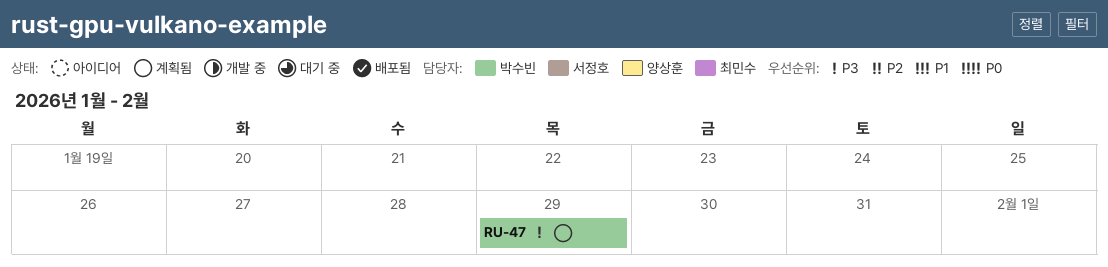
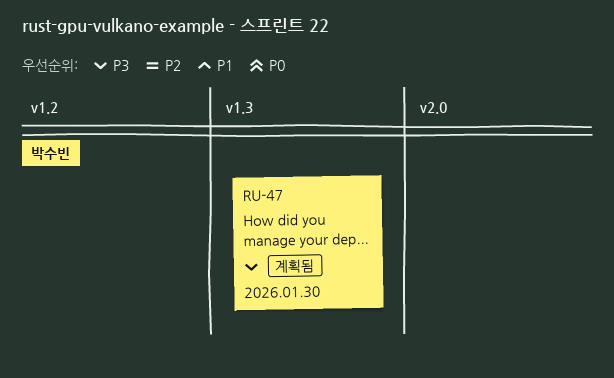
RU-47, due: Jan 29 -> Jan 30

